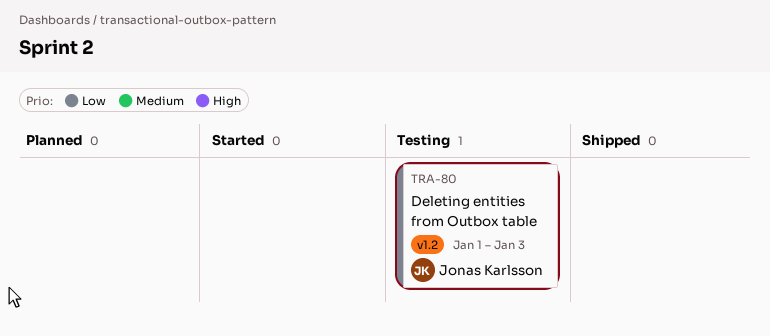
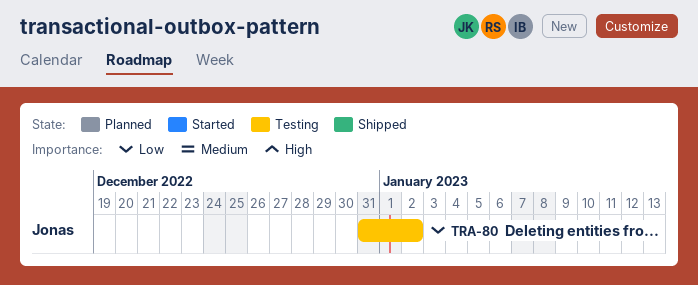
TRA-80, start: Jan 1 -> Dec 31
TRA-80, due: Jan 3 -> Jan 2

